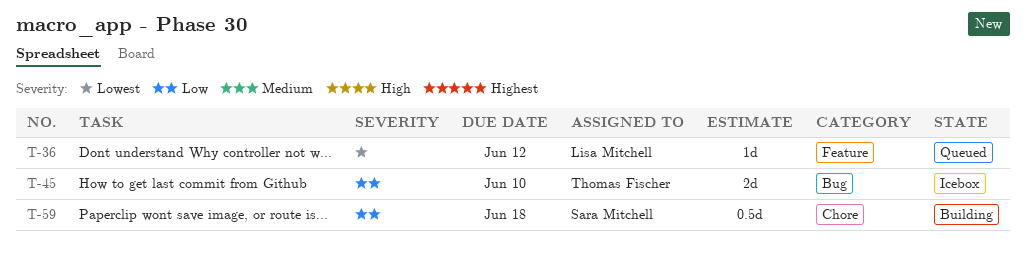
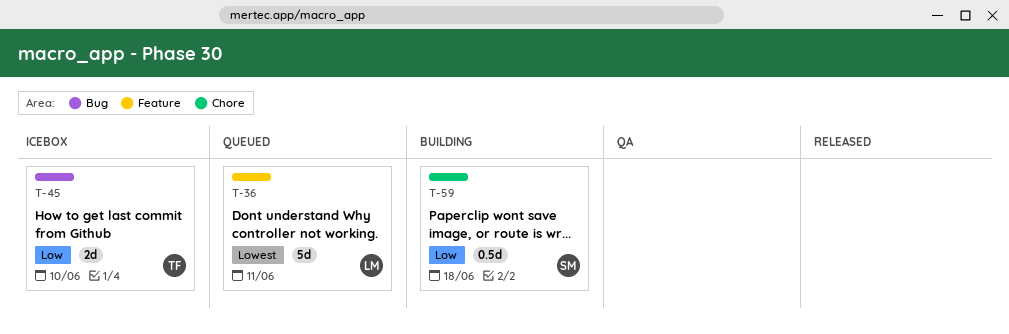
T-36, estimate: 1d -> 5d
T-36, due: Jun 12 -> Jun 11

